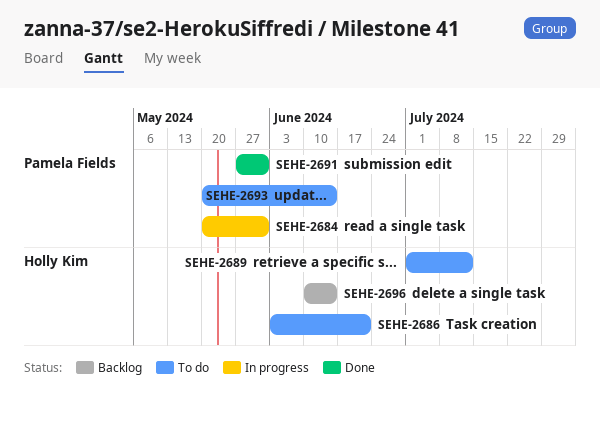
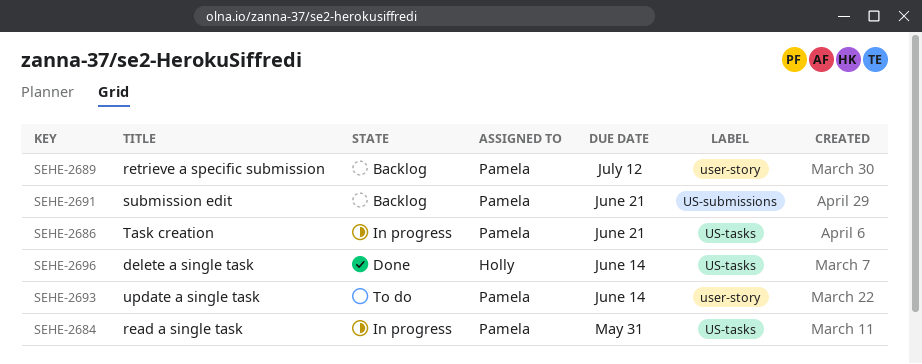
SEHE-2686, status: To do -> In progress
SEHE-2686, owner: Holly Kim -> Pamela Fields
SEHE-2689, status: To do -> Backlog
SEHE-2689, owner: Holly Kim -> Pamela Fields
SEHE-2691, status: Done -> Backlog
SEHE-2691, due: May 31 -> Jun 21
SEHE-2696, status: Backlog -> Done

